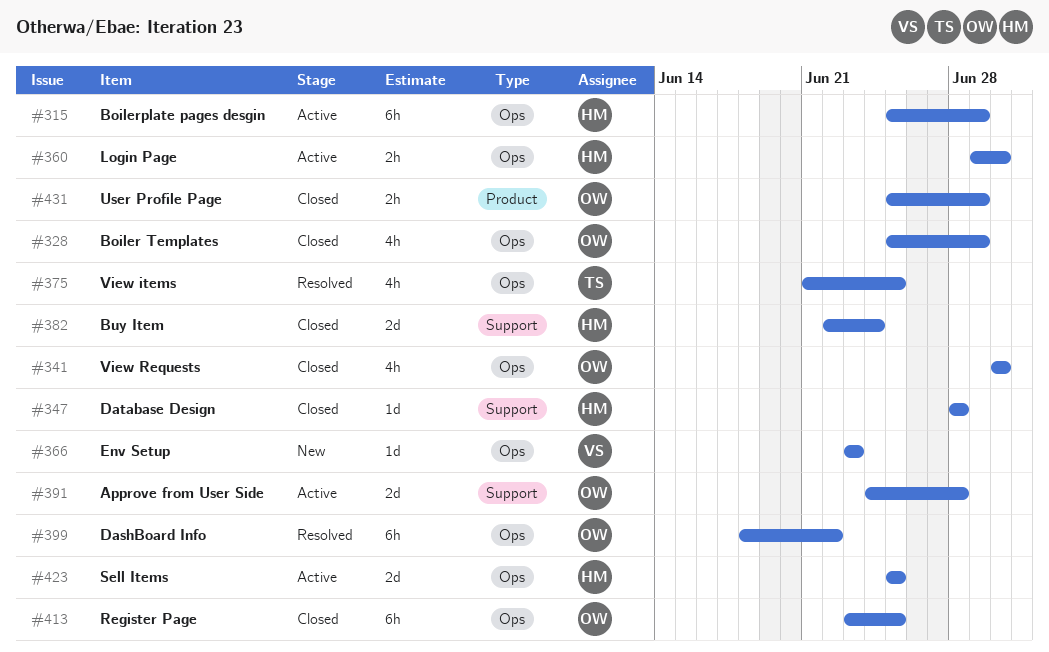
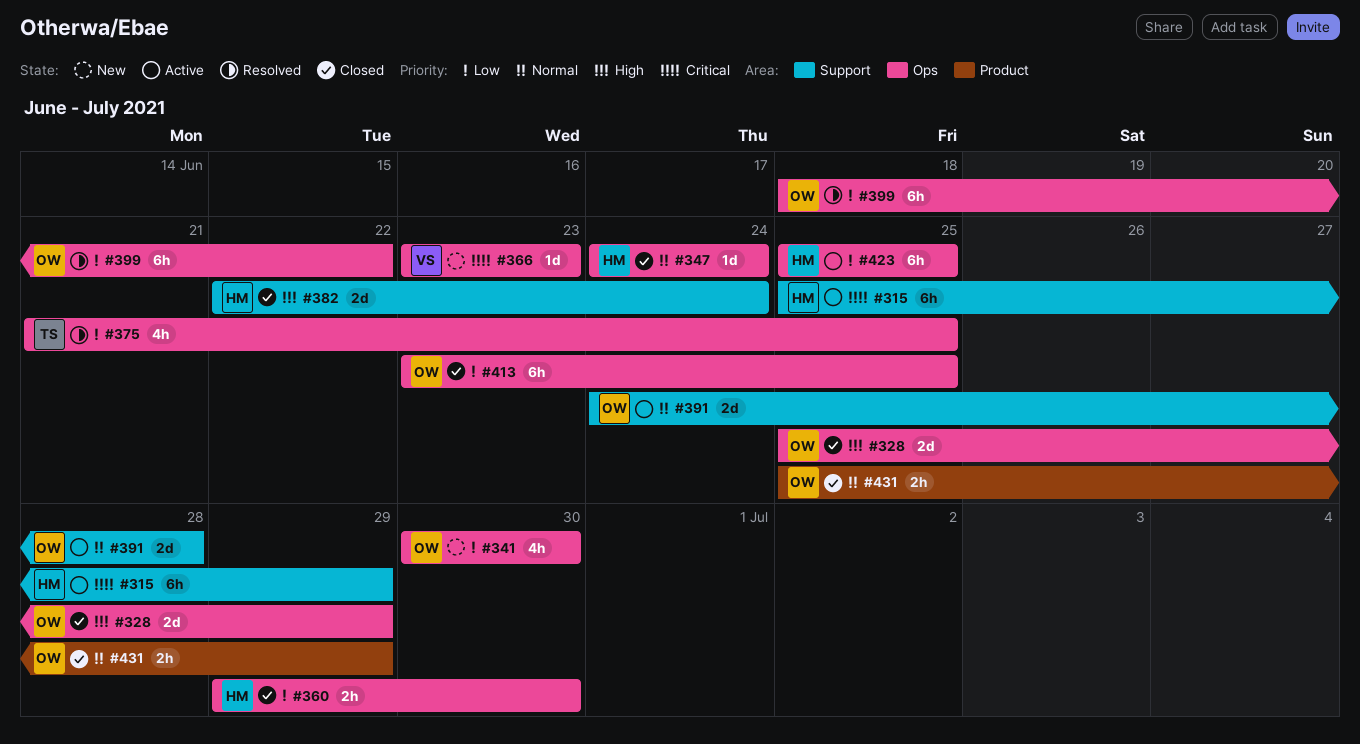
#315, label: Ops -> Support
#328, estimate: 4h -> 2d
#341, status: Closed -> New
#347, label: Support -> Ops
#347, start: Jun 28 -> Jun 24
#347, due: Jun 28 -> Jun 24
#360, status: Active -> Closed
#423, estimate: 2d -> 6h

